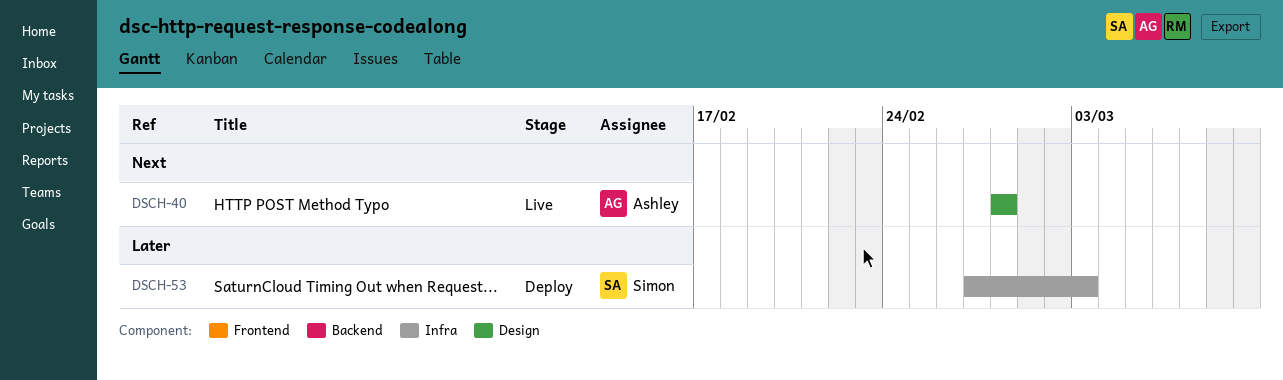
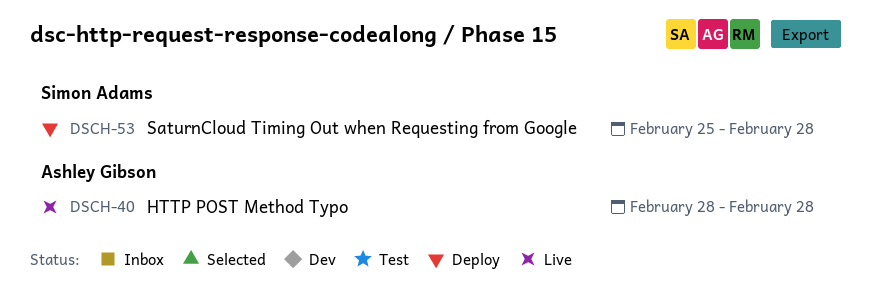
DSCH-53, start: Feb 27 -> Feb 25
DSCH-53, due: Mar 3 -> Feb 28

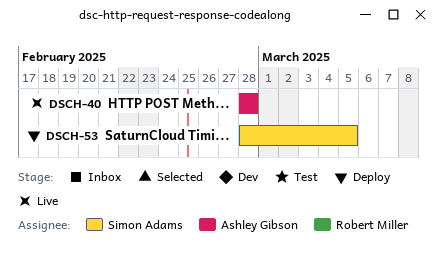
DSCH-53, start: Feb 25 -> Feb 28
DSCH-53, due: Feb 28 -> Mar 5

